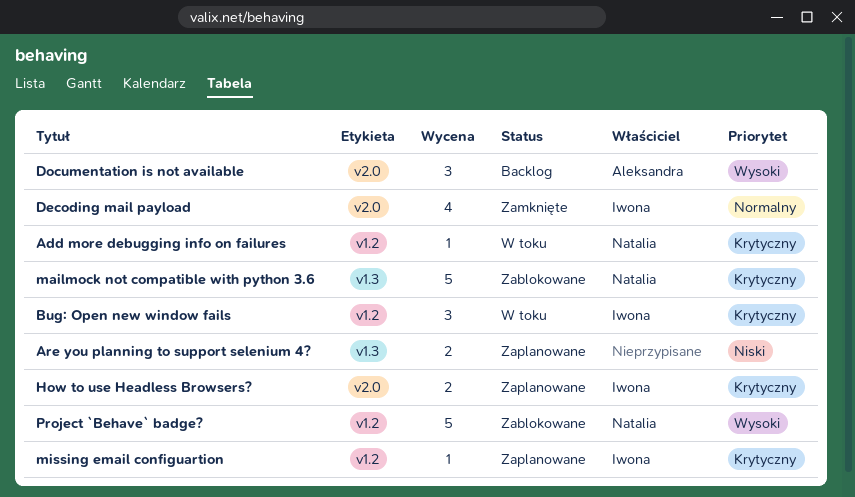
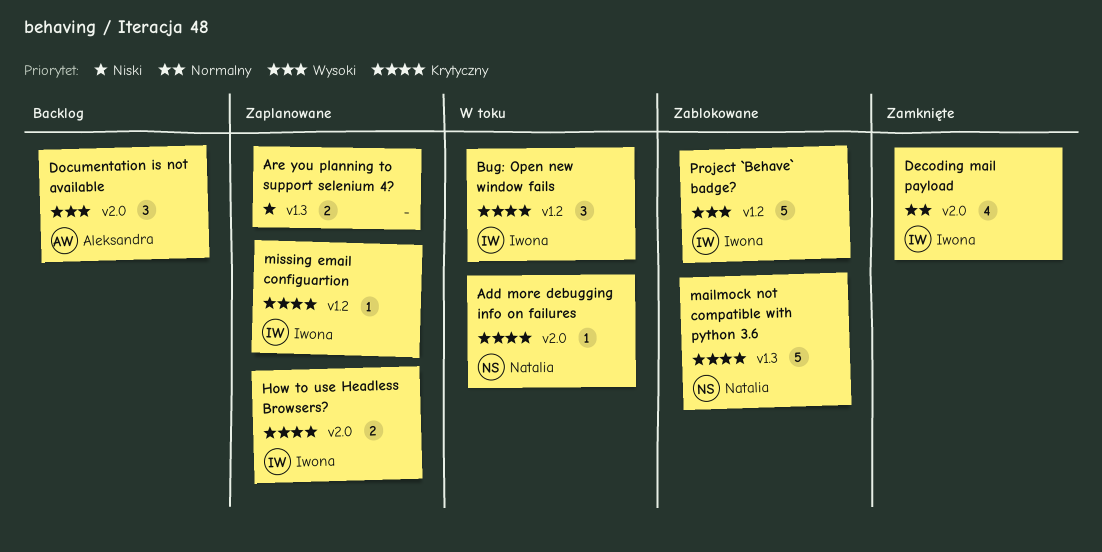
Add more debugging info on failures, label: v1.2 -> v2.0
Project `Behave` badge?, owner: Natalia -> Iwona

